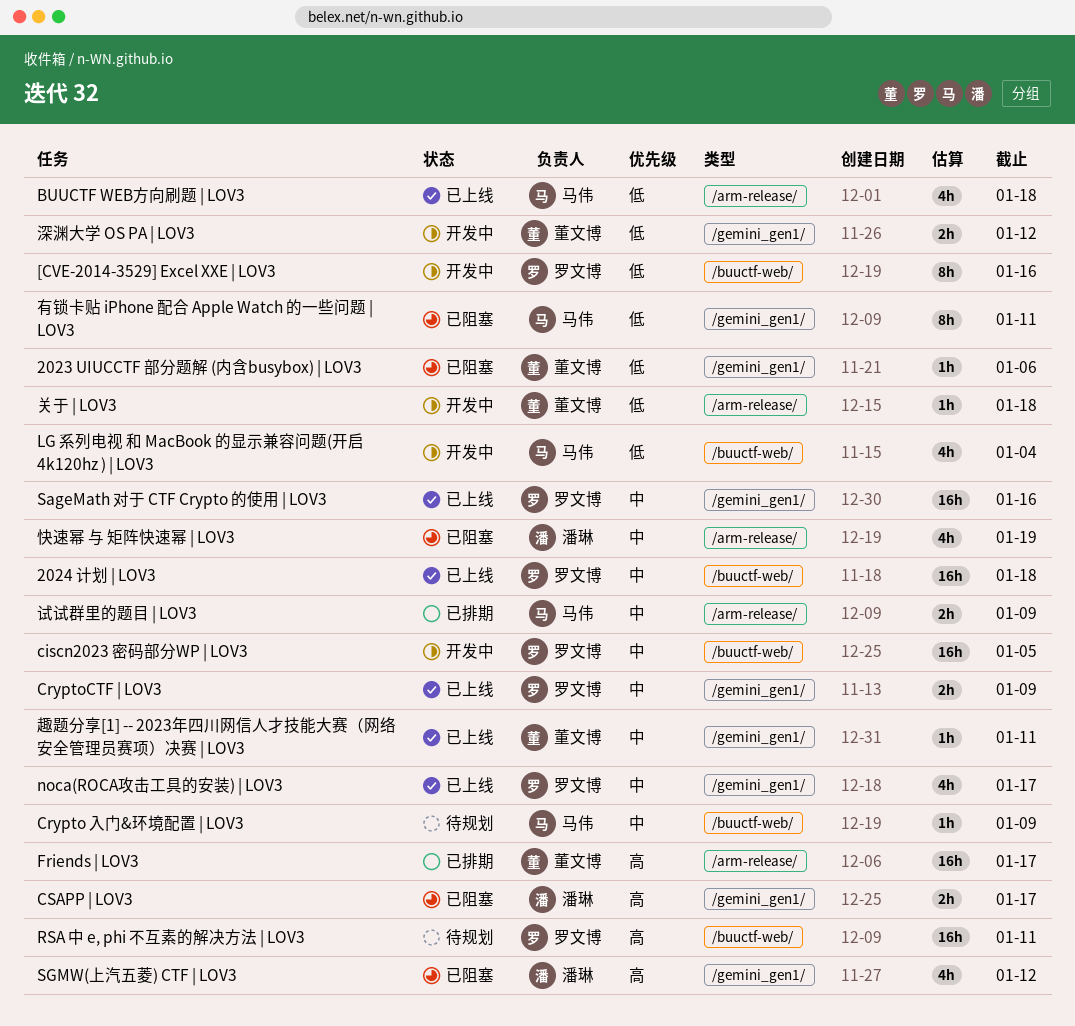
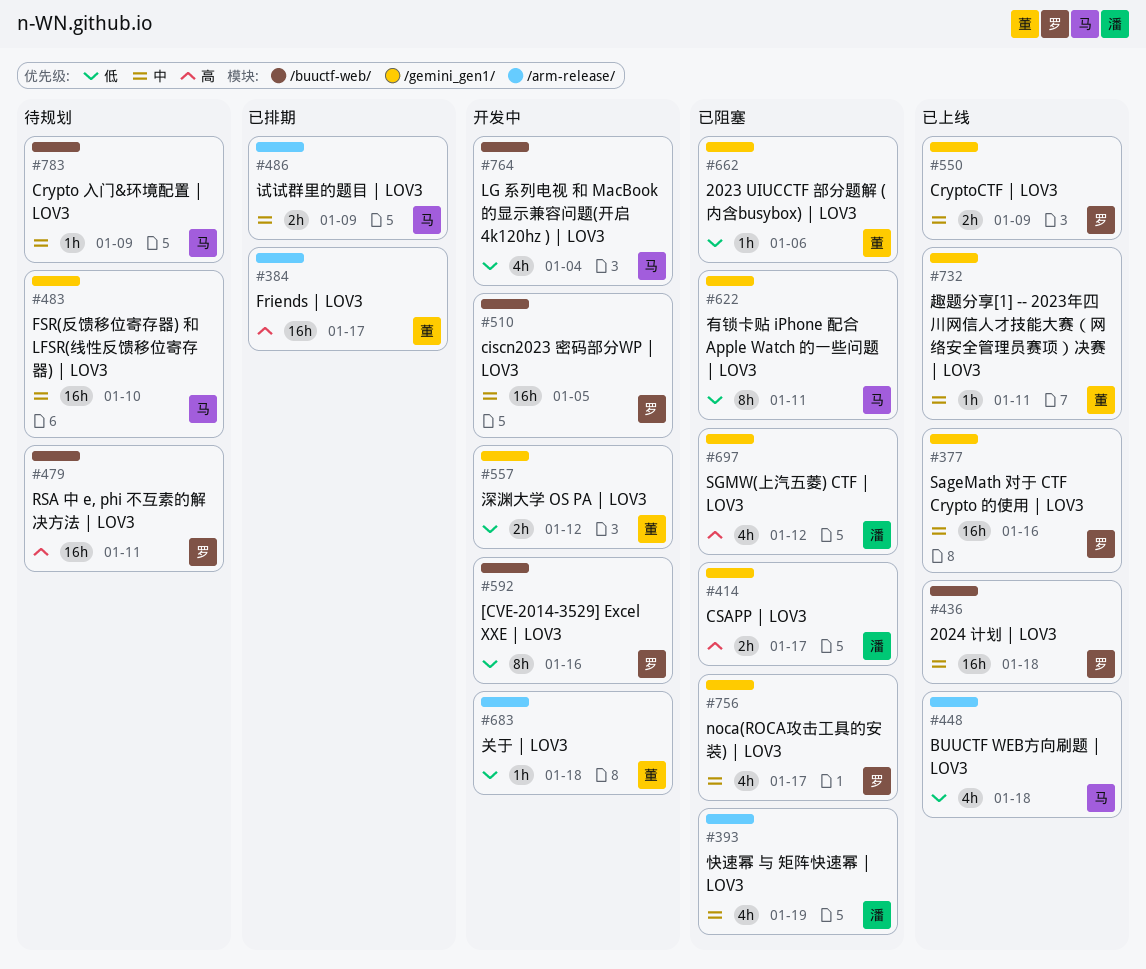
FSR(反馈移位寄存器) 和 LFSR(线性反馈移位寄存器) | LOV3: none -> present
noca(ROCA攻击工具的安装) | LOV3, status: 已上线 -> 已阻塞

